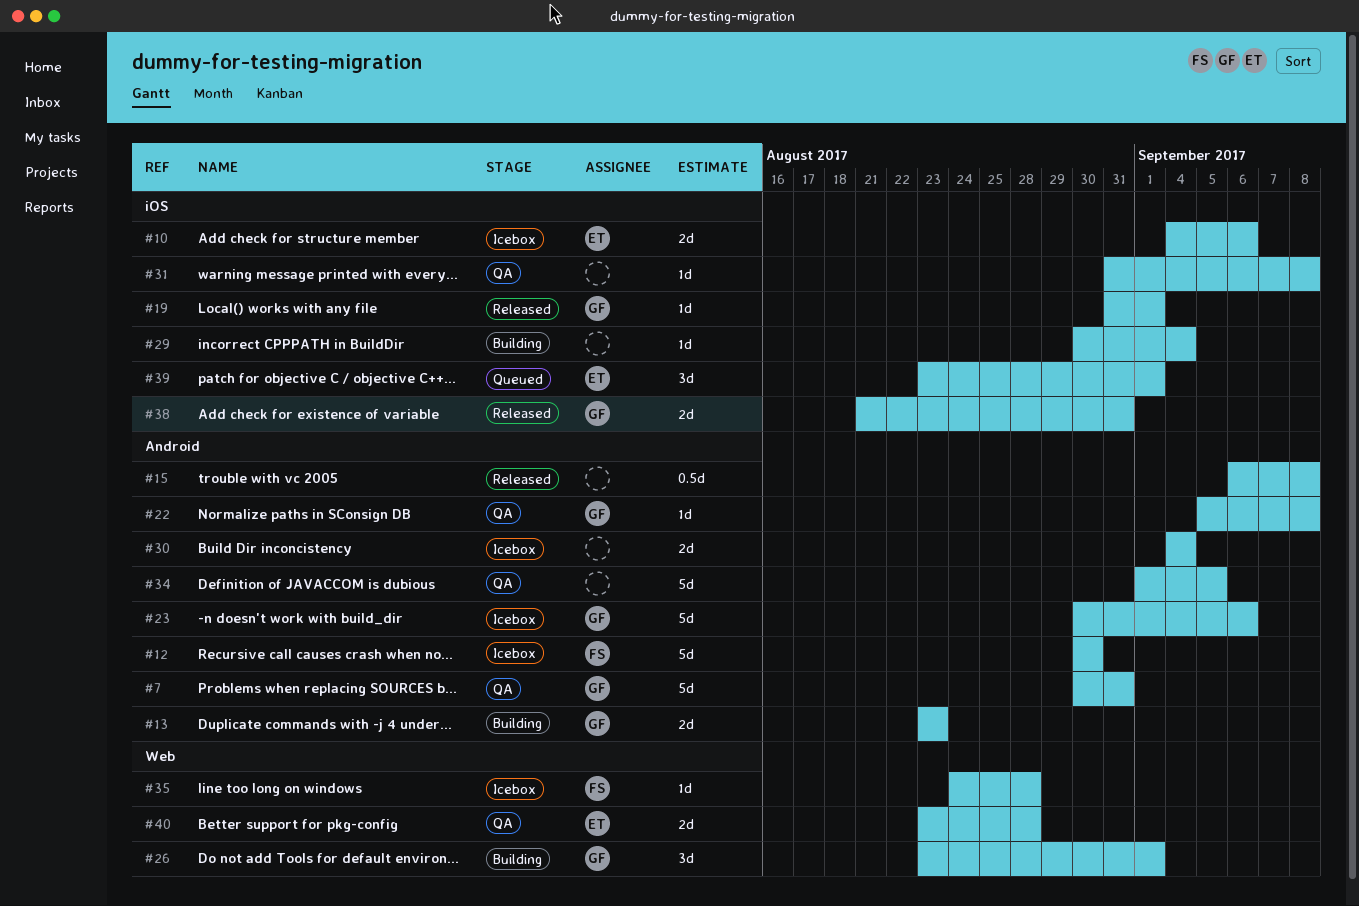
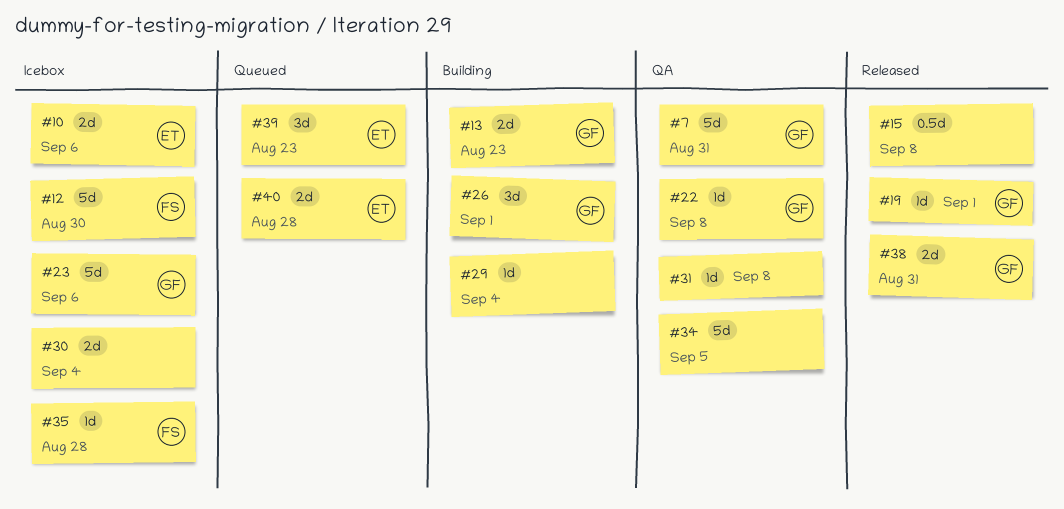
#39, due: Sep 1 -> Aug 23
#40, status: QA -> Queued

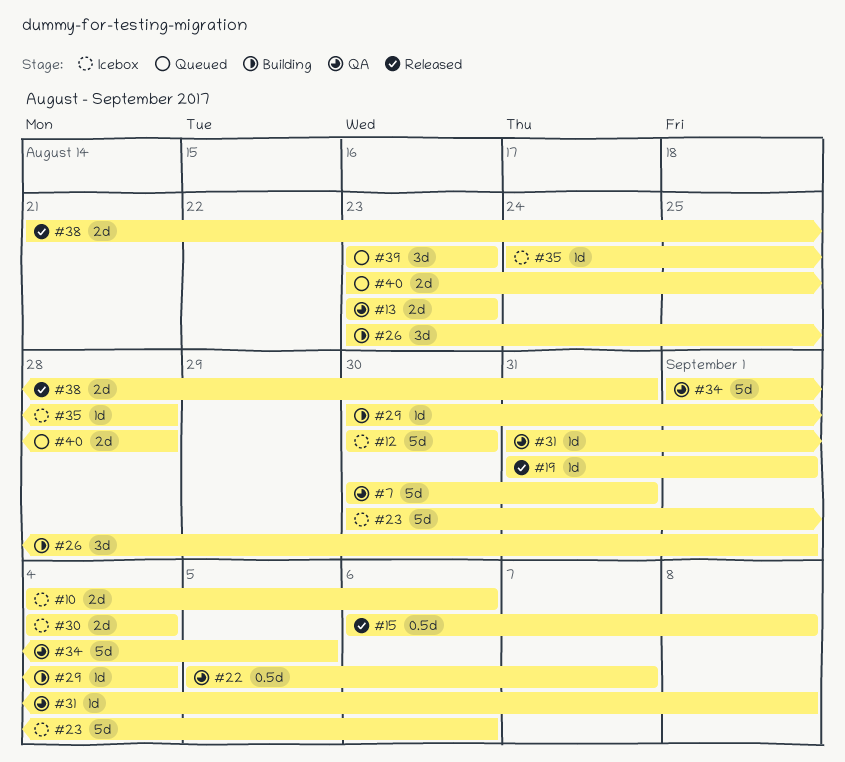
#13, status: Building -> QA
#22, estimate: 1d -> 0.5d
#22, due: Sep 8 -> Sep 7

